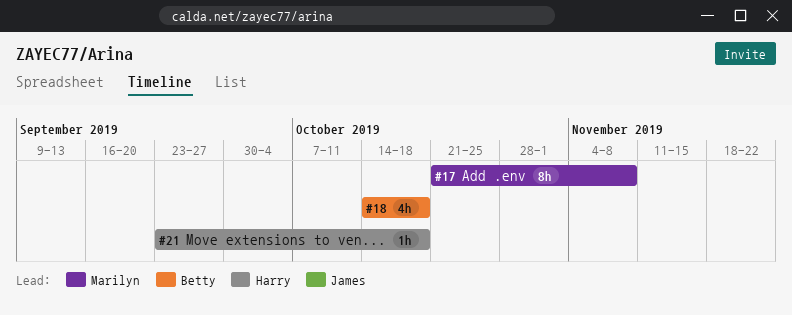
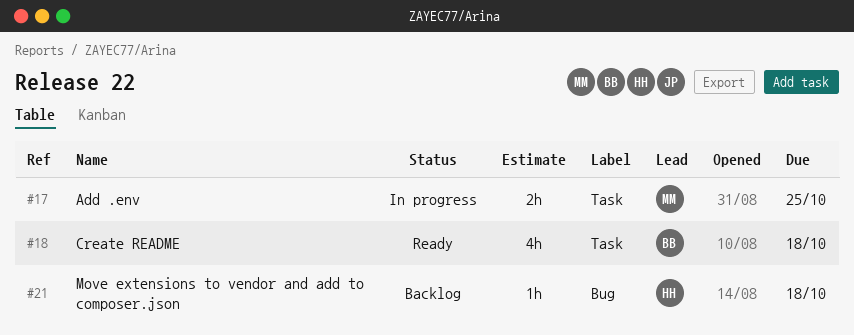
#17, estimate: 8h -> 2h
#17, due: Nov 8 -> Oct 25

